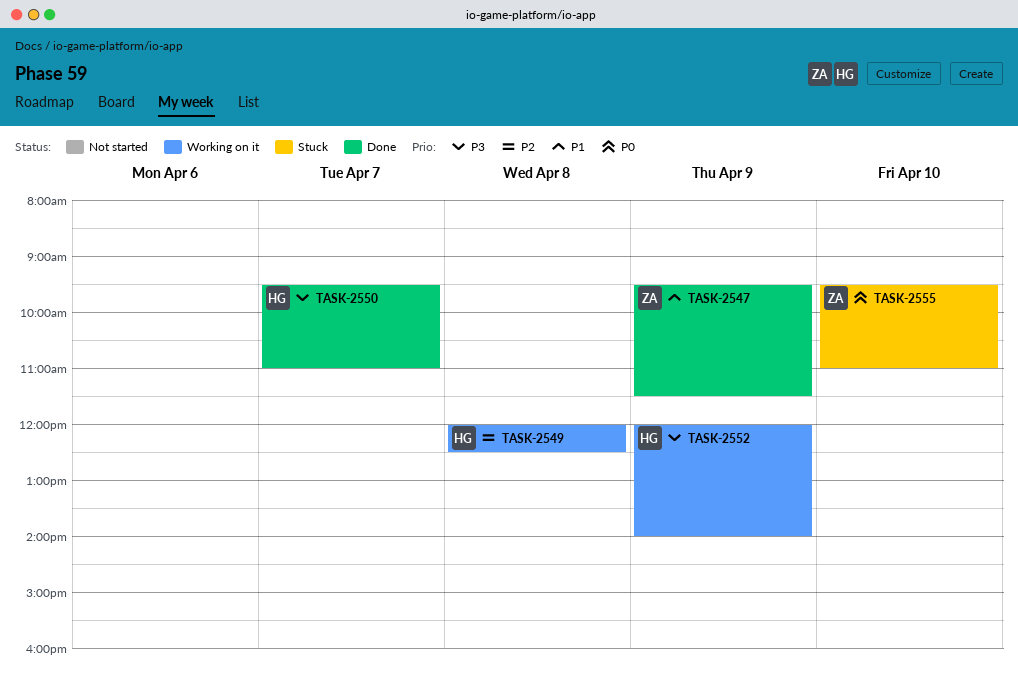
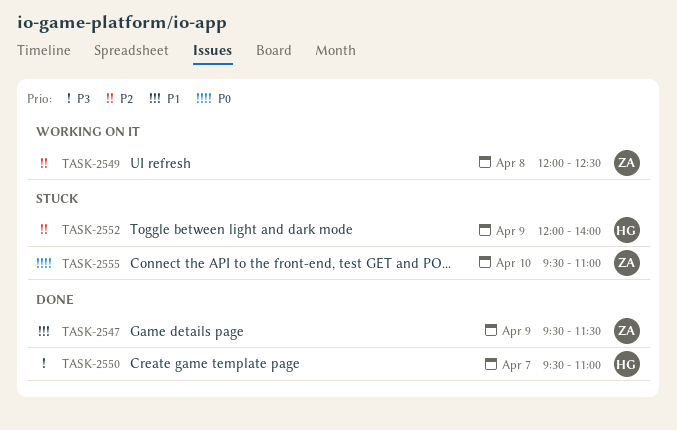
TASK-2549, owner: HG -> ZA
TASK-2552, status: Working on it -> Stuck
TASK-2552, priority: P3 -> P2

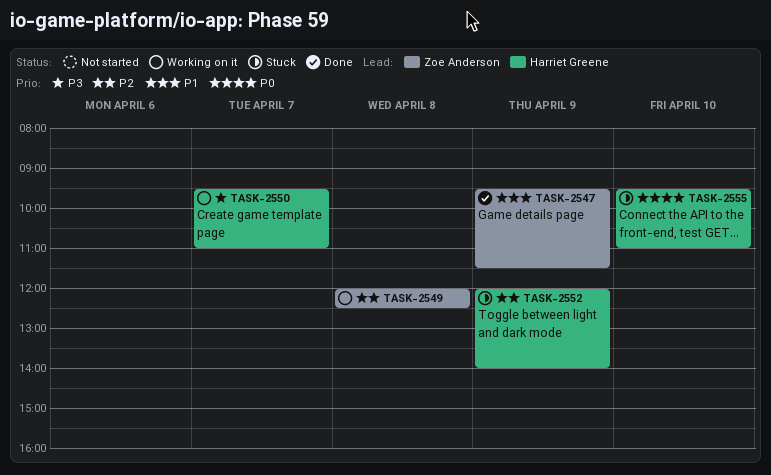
TASK-2550, status: Done -> Working on it
TASK-2555, owner: Zoe Anderson -> Harriet Greene

